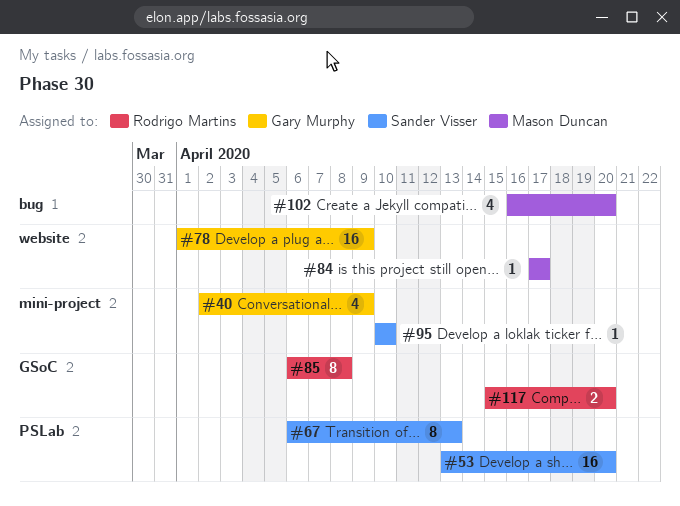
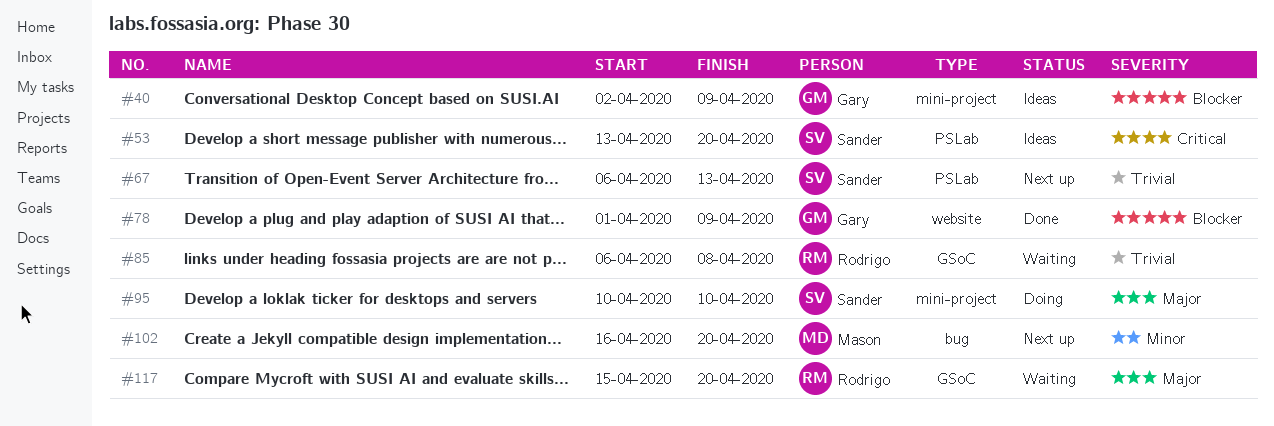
#84: present -> none

